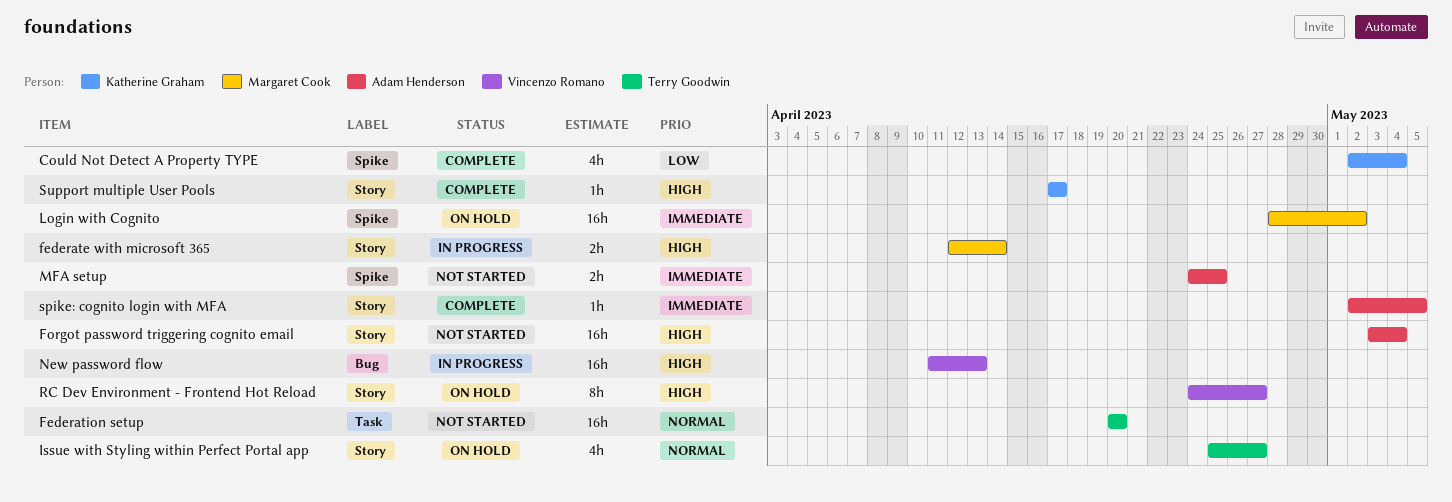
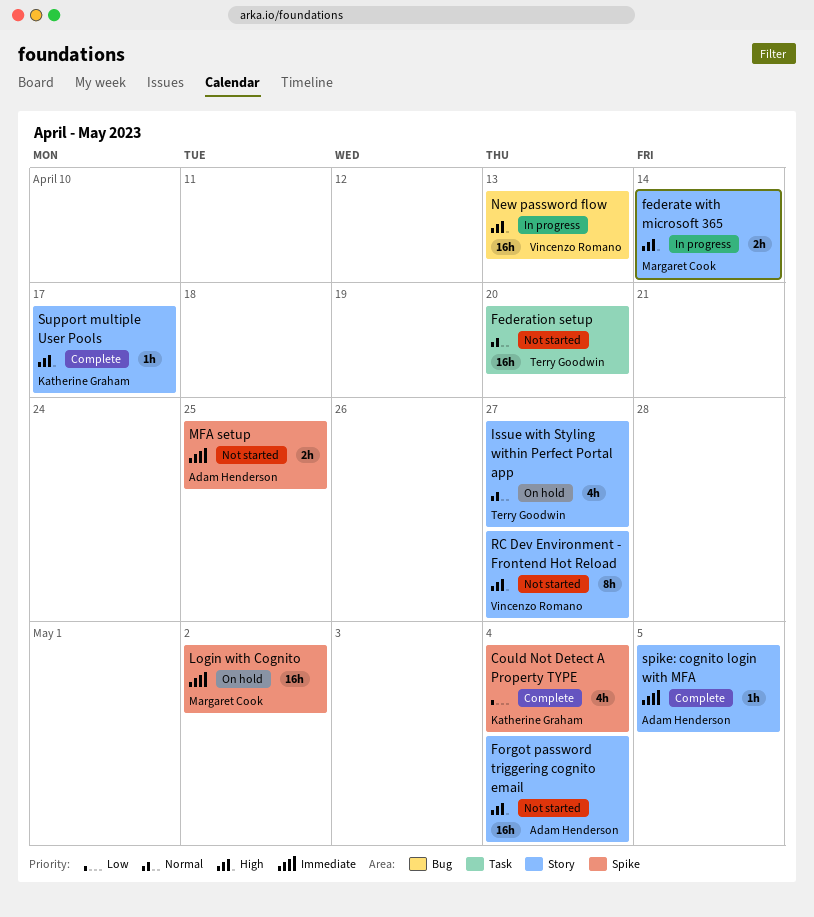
RC Dev Environment - Frontend Hot Reload, status: On hold -> Not started

